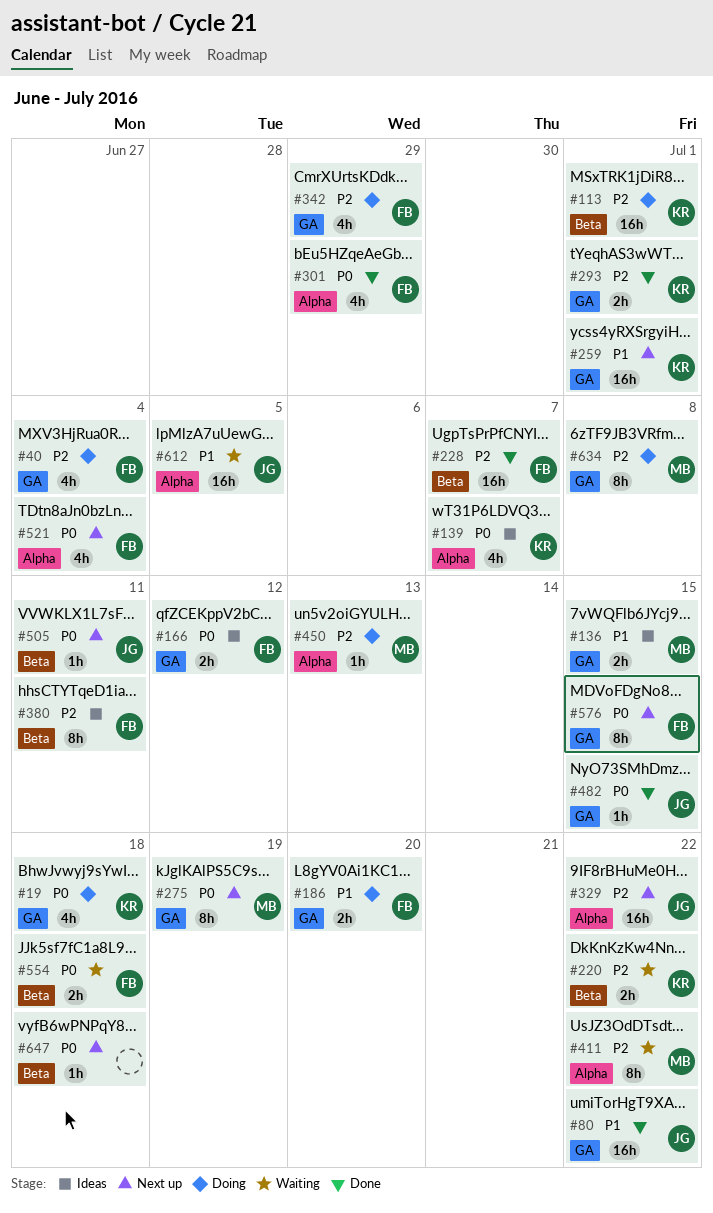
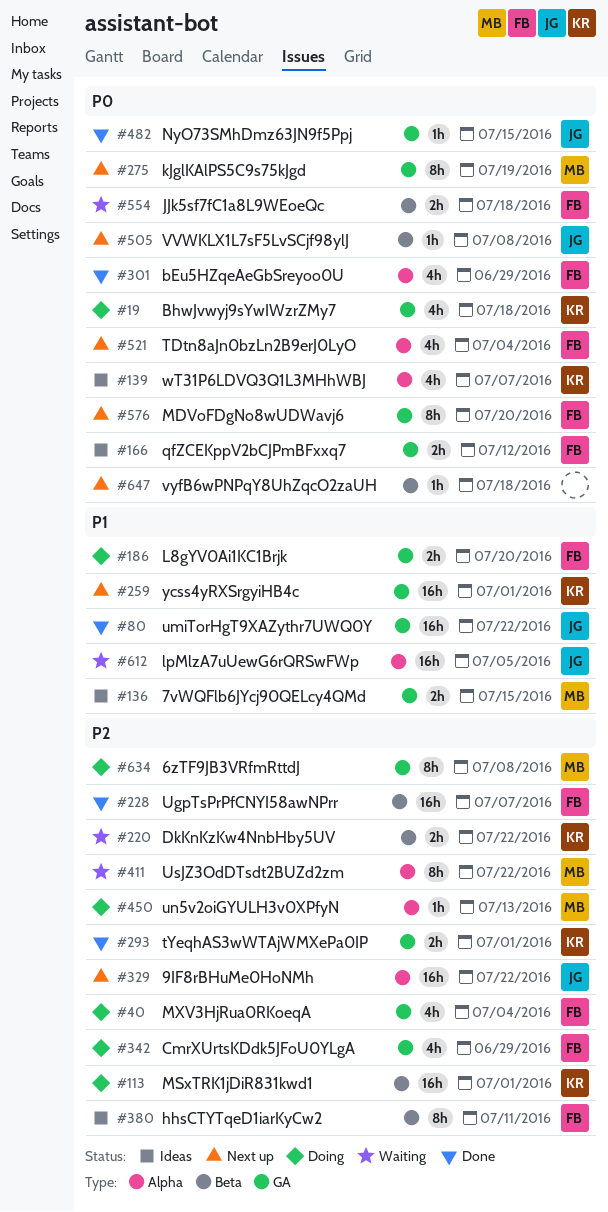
#505, due: Jul 11 -> Jul 8
#576, due: Jul 15 -> Jul 20

